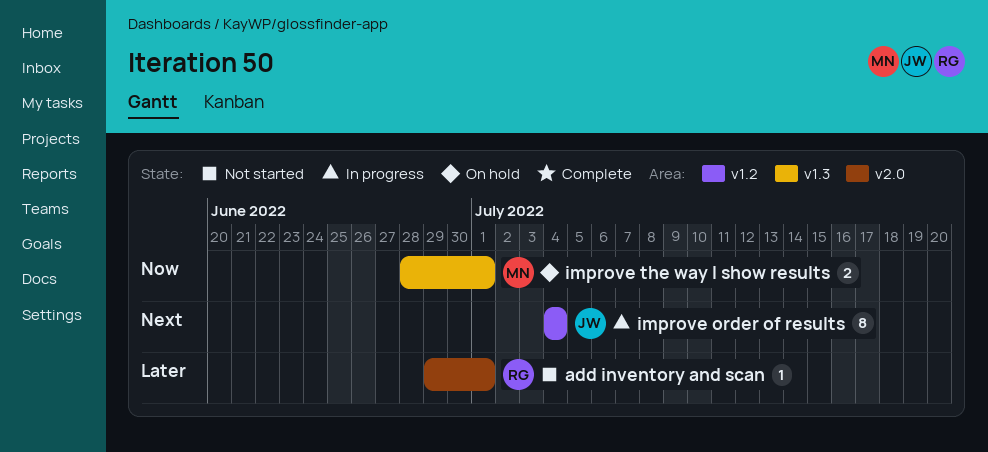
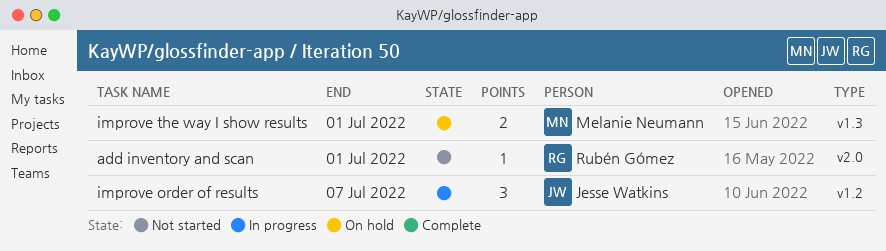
improve order of results, estimate: 8 -> 3
improve order of results, due: Jul 4 -> Jul 7

